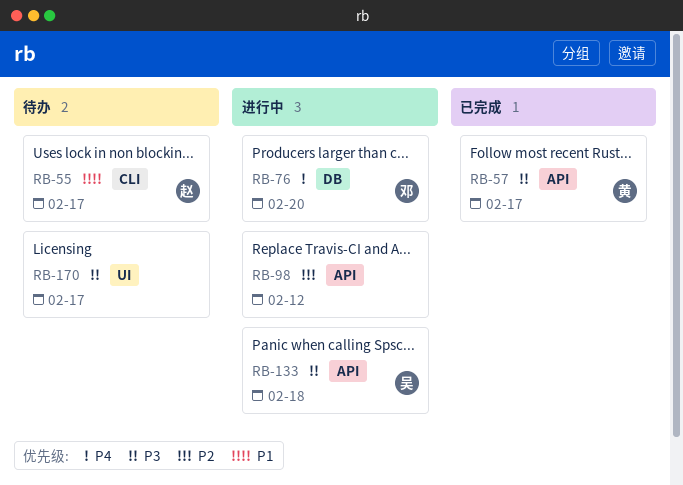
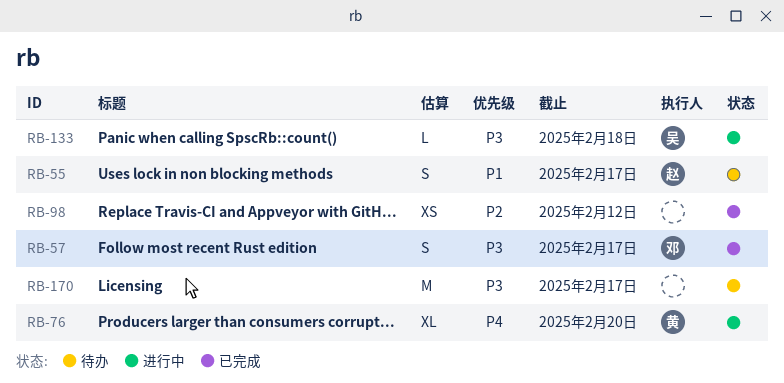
RB-57, owner: 黄 -> 邓
RB-76, owner: 邓 -> 黄
RB-98, status: 进行中 -> 已完成

